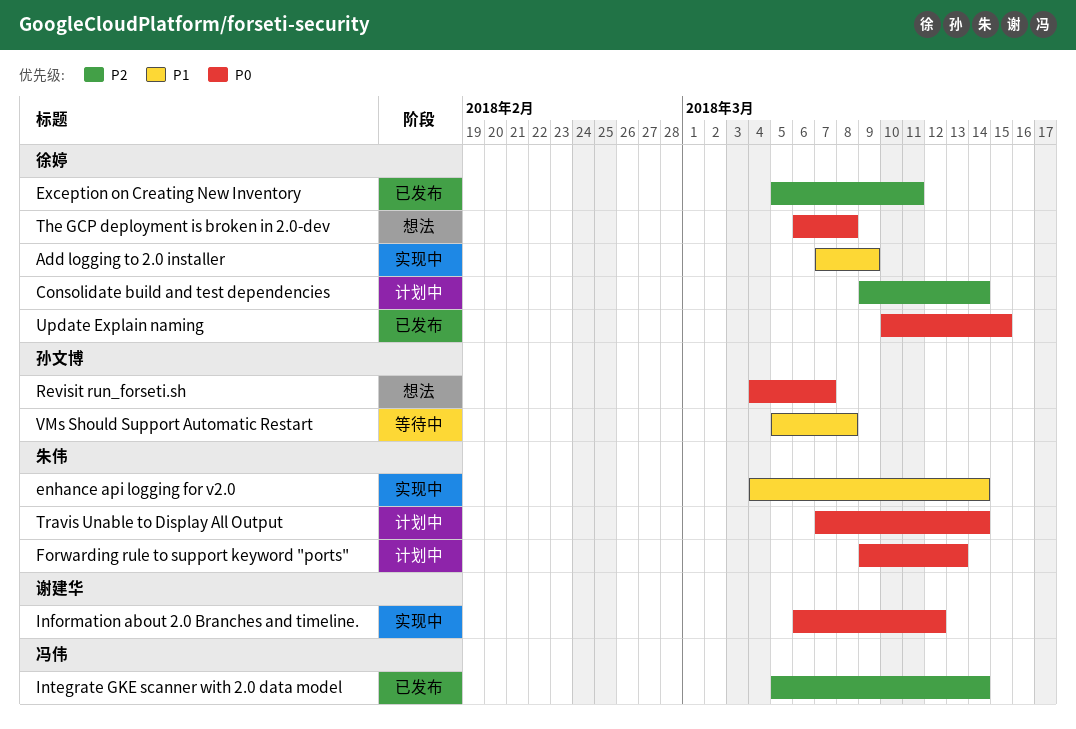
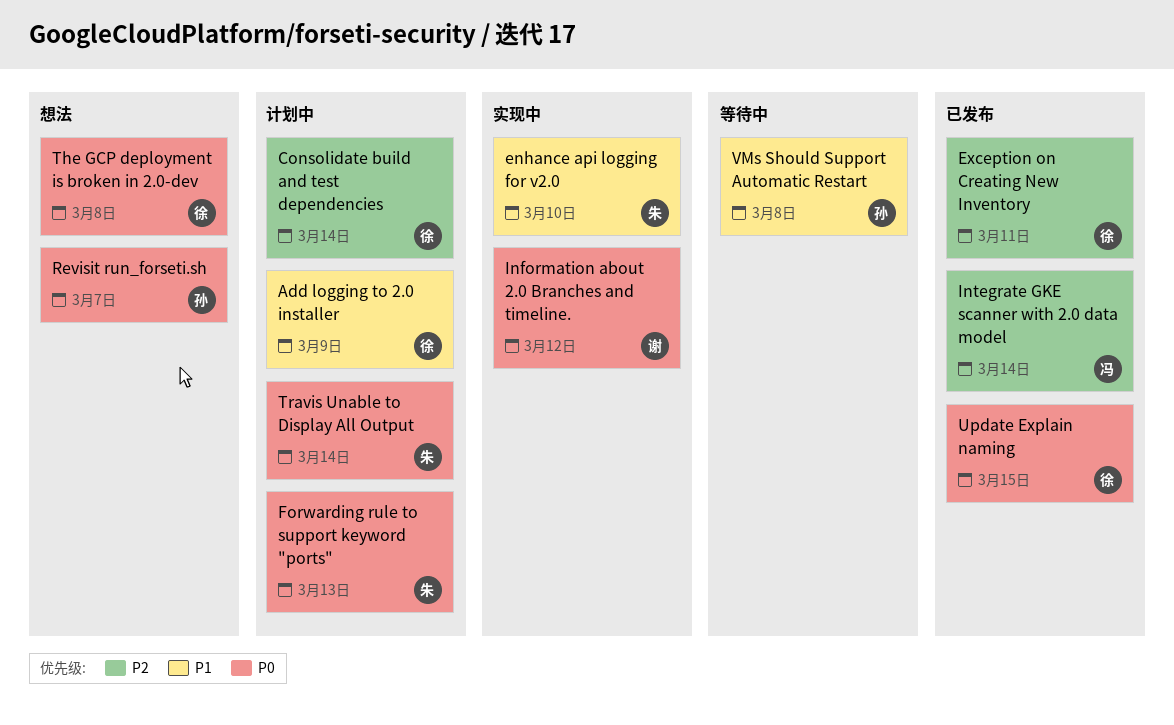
Add logging to 2.0 installer, status: 实现中 -> 计划中
enhance api logging for v2.0, due: Mar 14 -> Mar 10

